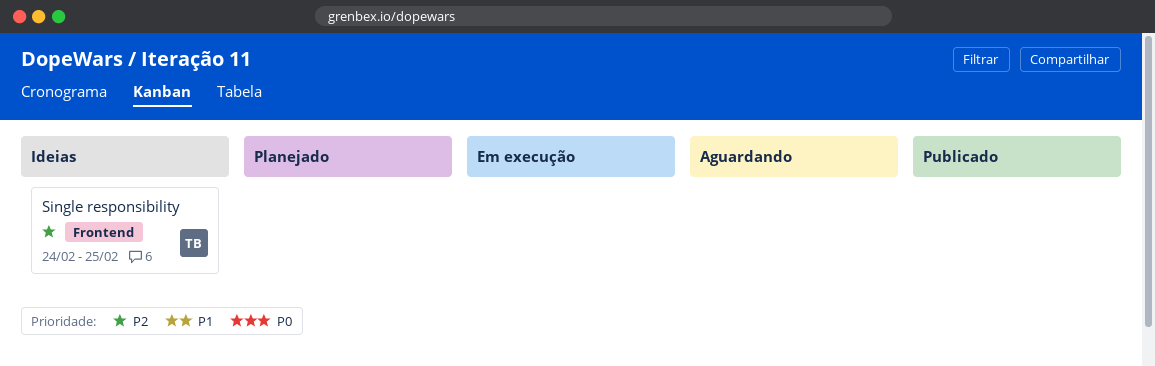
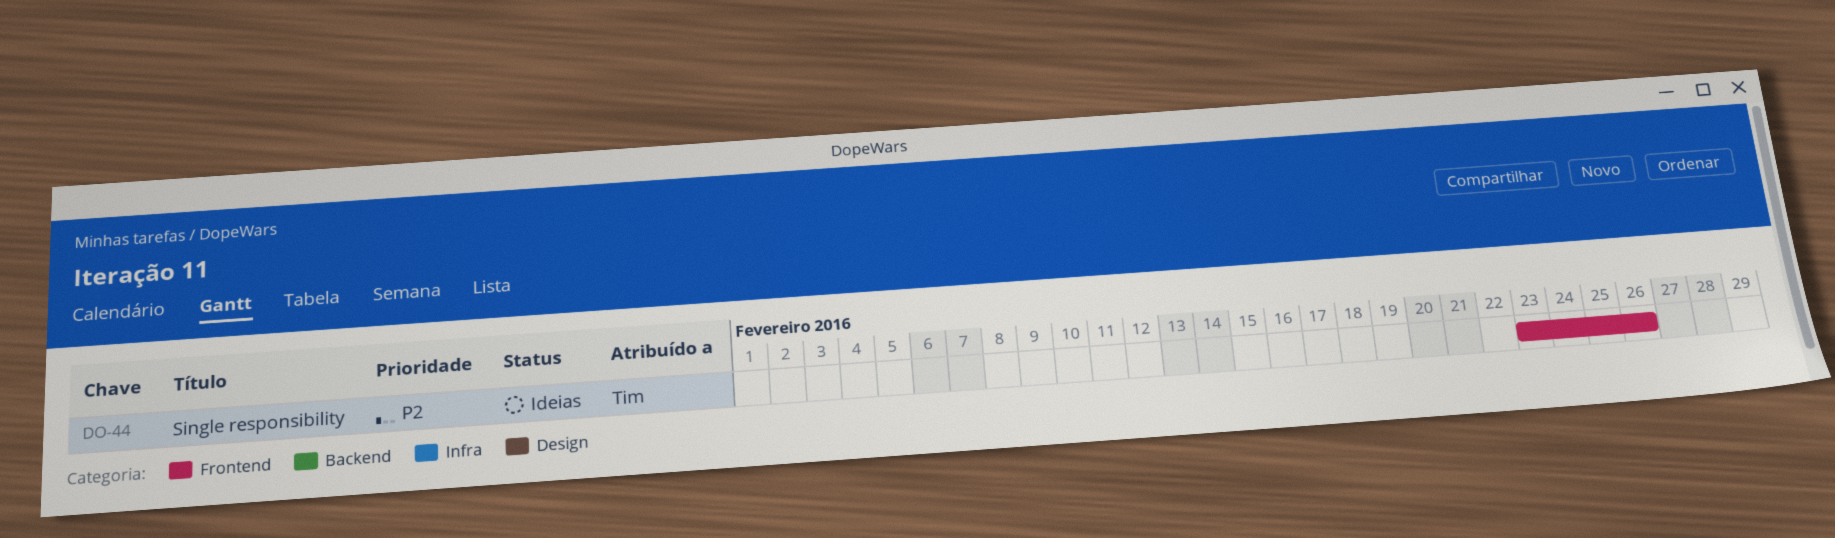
Single responsibility, start: Feb 24 -> Feb 23
Single responsibility, due: Feb 25 -> Feb 26

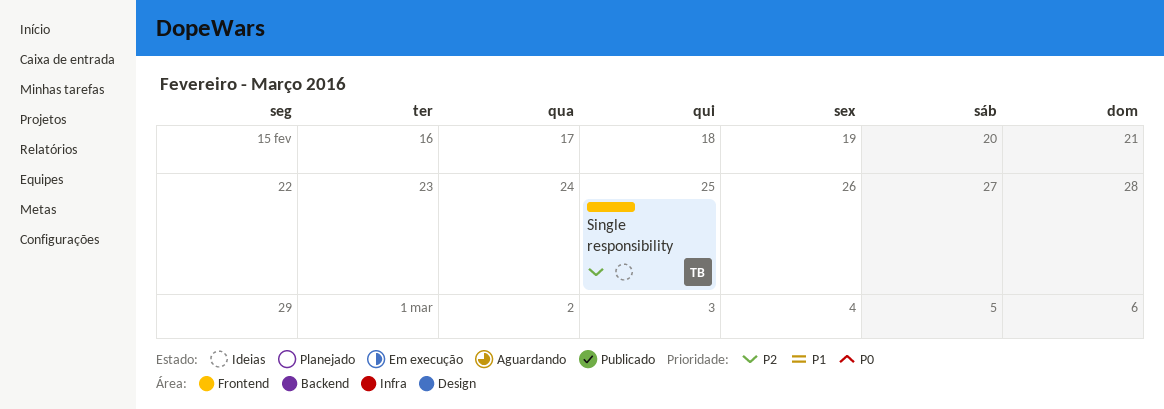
Single responsibility, due: Feb 26 -> Feb 25

